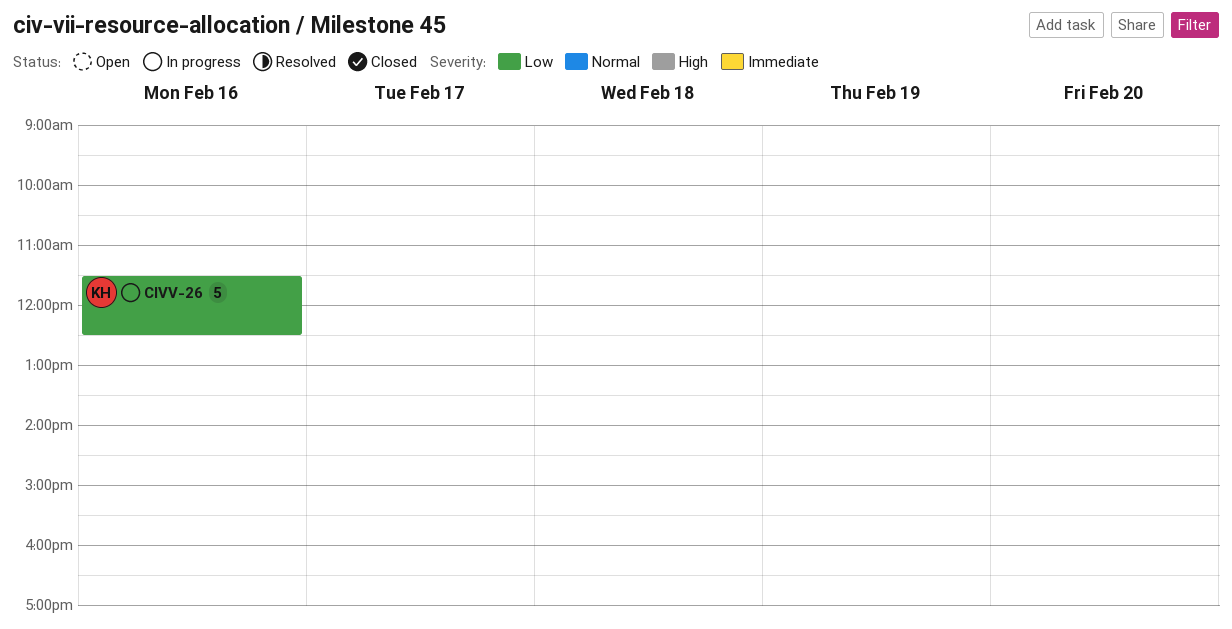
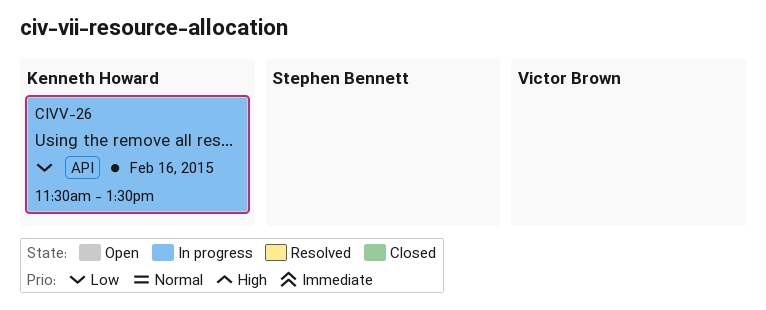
CIVV-26, estimate: 5 -> 1
CIVV-26, ends: 12:30 -> 13:30

